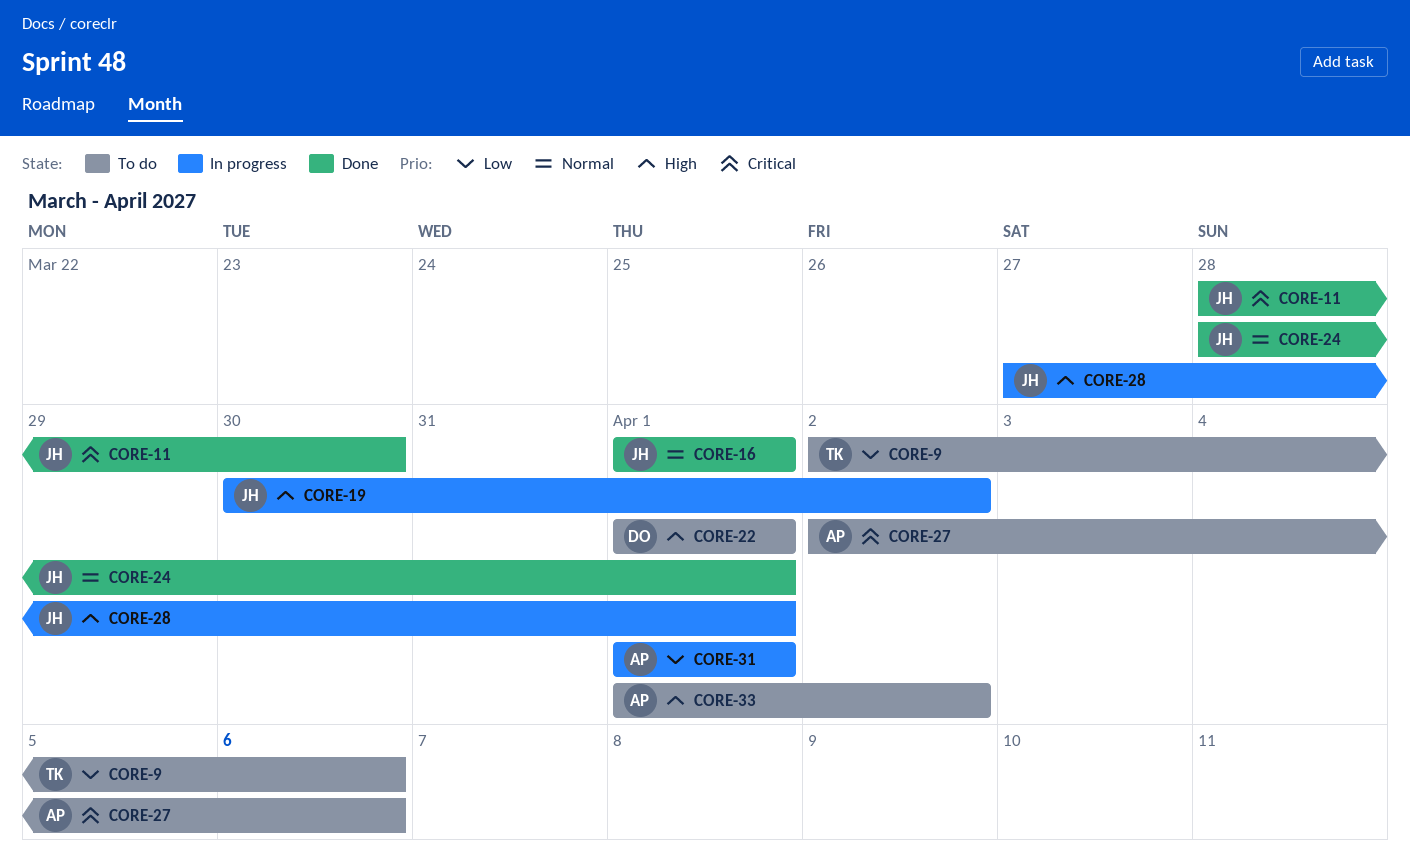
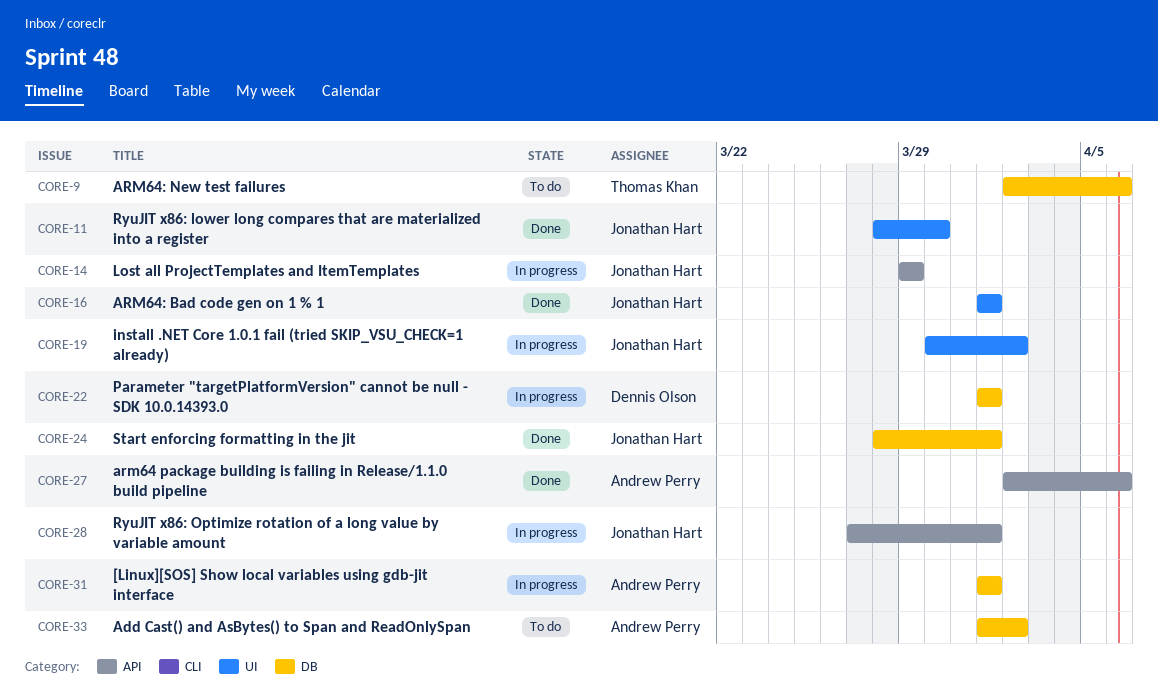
CORE-14: none -> present
CORE-22, status: To do -> In progress
CORE-27, status: To do -> Done

